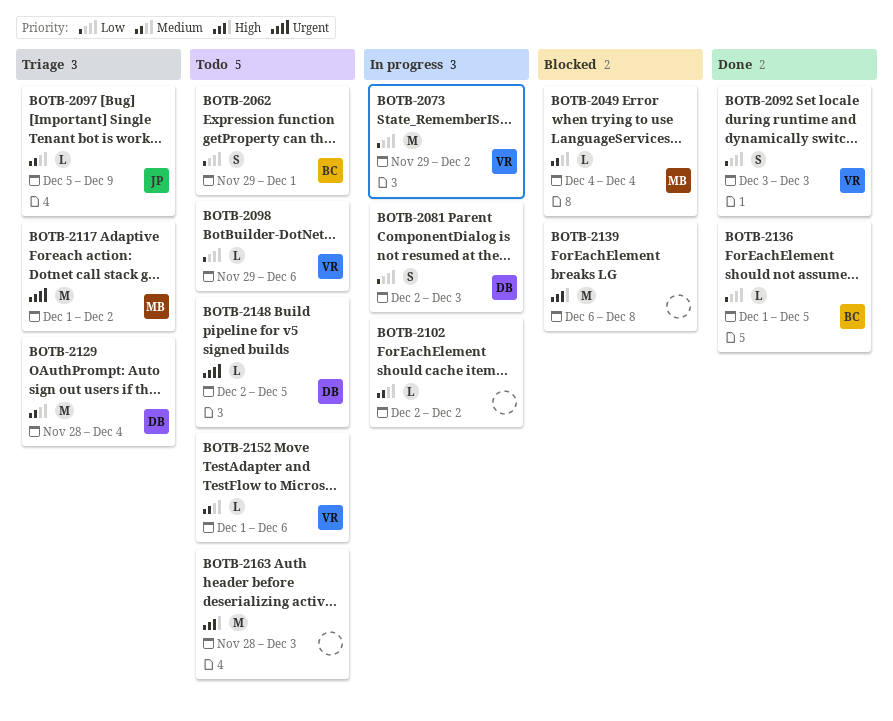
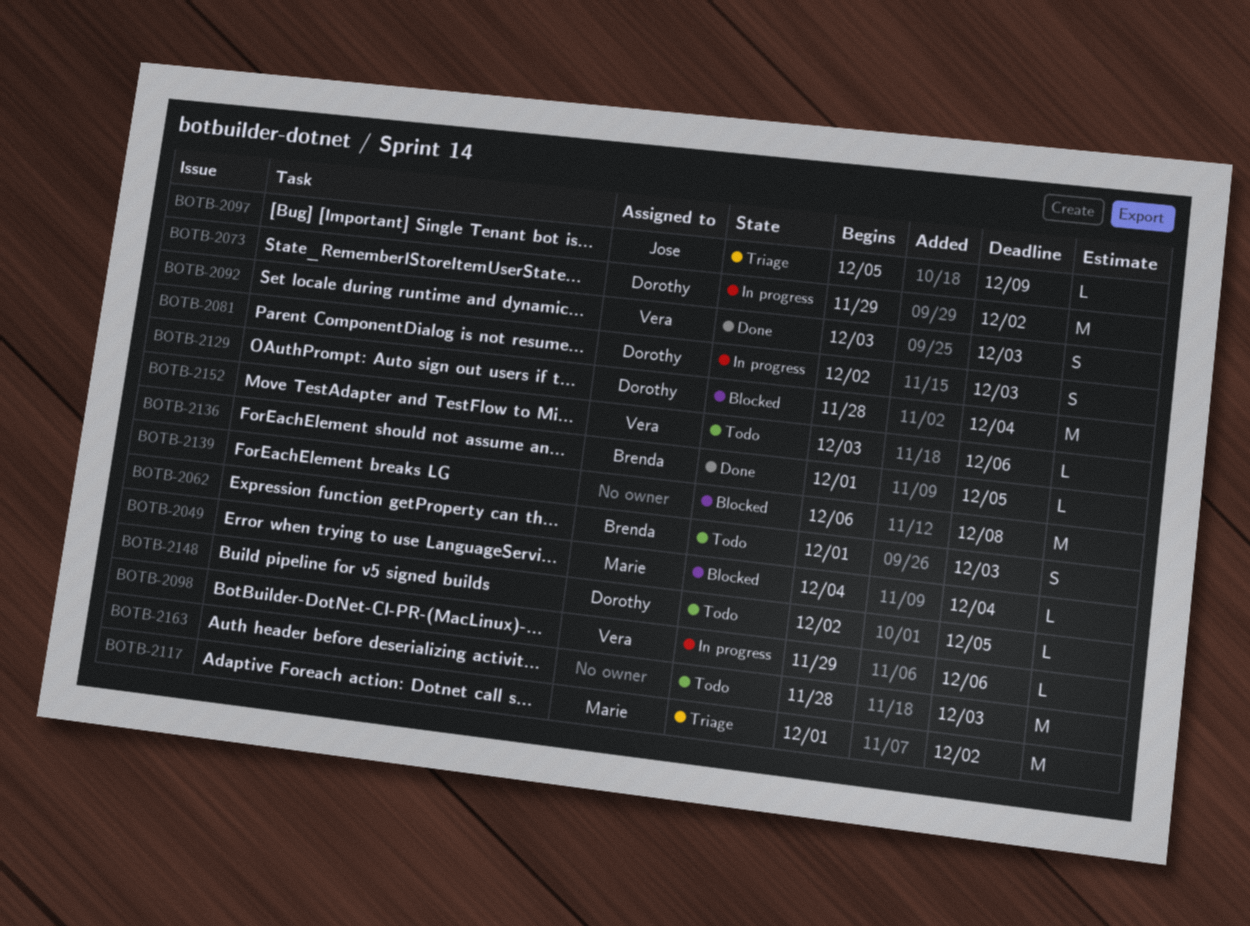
BOTB-2062, start: Nov 29 -> Dec 1
BOTB-2062, due: Dec 1 -> Dec 3
BOTB-2073, owner: Vera -> Dorothy
BOTB-2098, status: Todo -> In progress
BOTB-2102: present -> none
BOTB-2129, status: Triage -> Blocked
BOTB-2152, start: Dec 1 -> Dec 3

